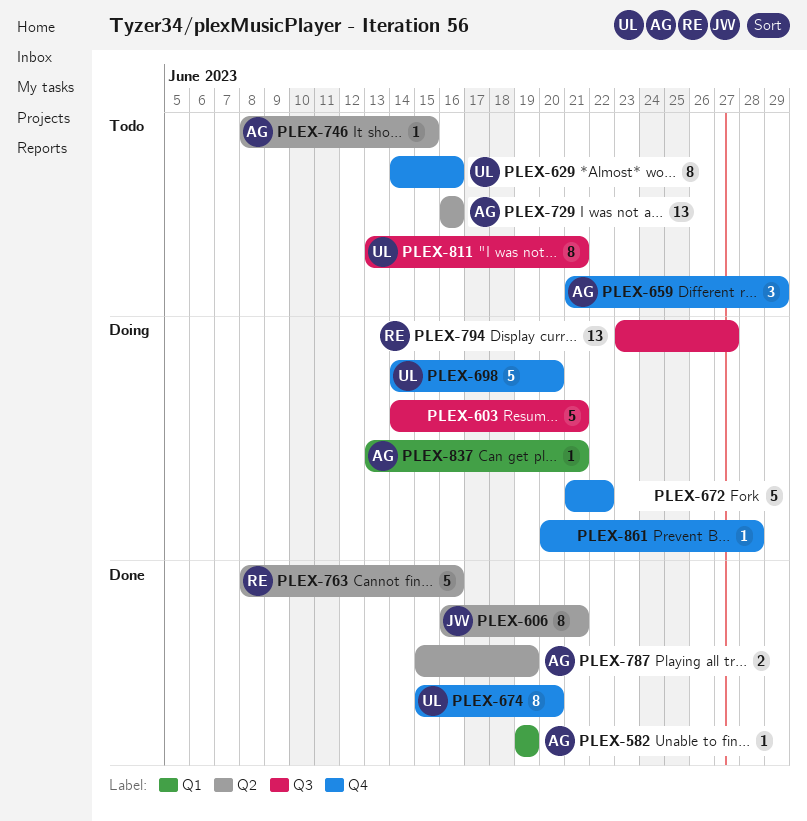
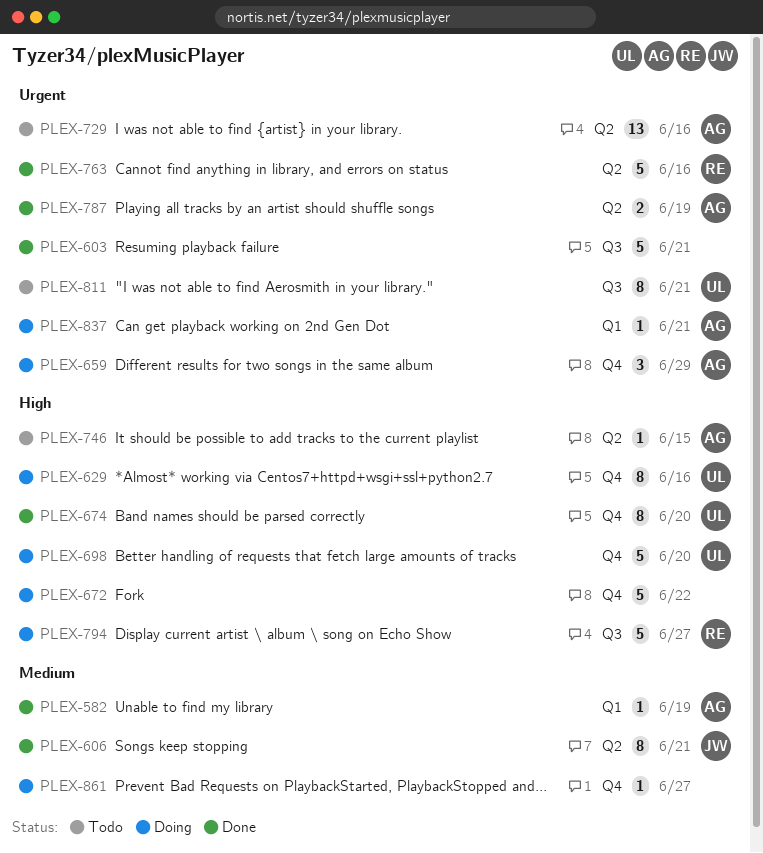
PLEX-603, status: Doing -> Done
PLEX-629, status: Todo -> Doing
PLEX-659, status: Todo -> Doing
PLEX-794, estimate: 13 -> 5
PLEX-861, due: Jun 28 -> Jun 27

